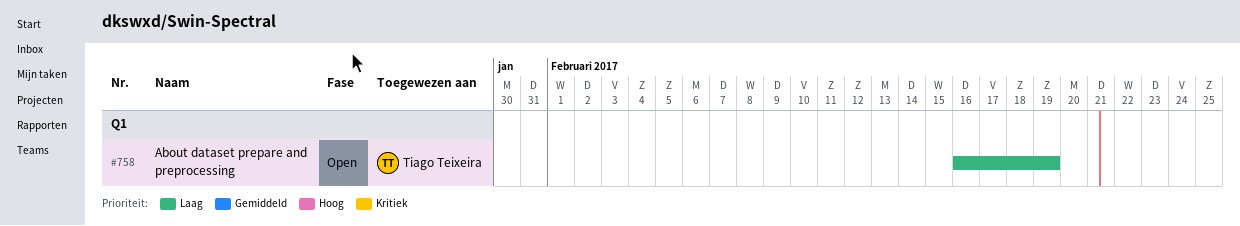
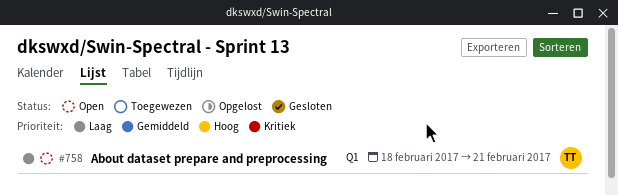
#758, start: Feb 16 -> Feb 18
#758, due: Feb 19 -> Feb 21

